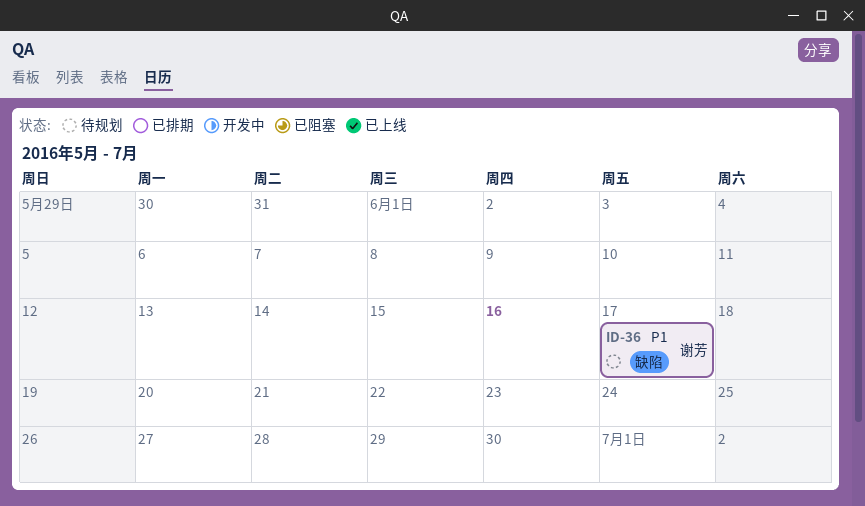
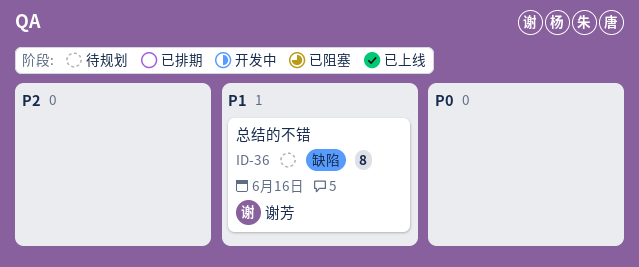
ID-36, due: Jun 17 -> Jun 16

